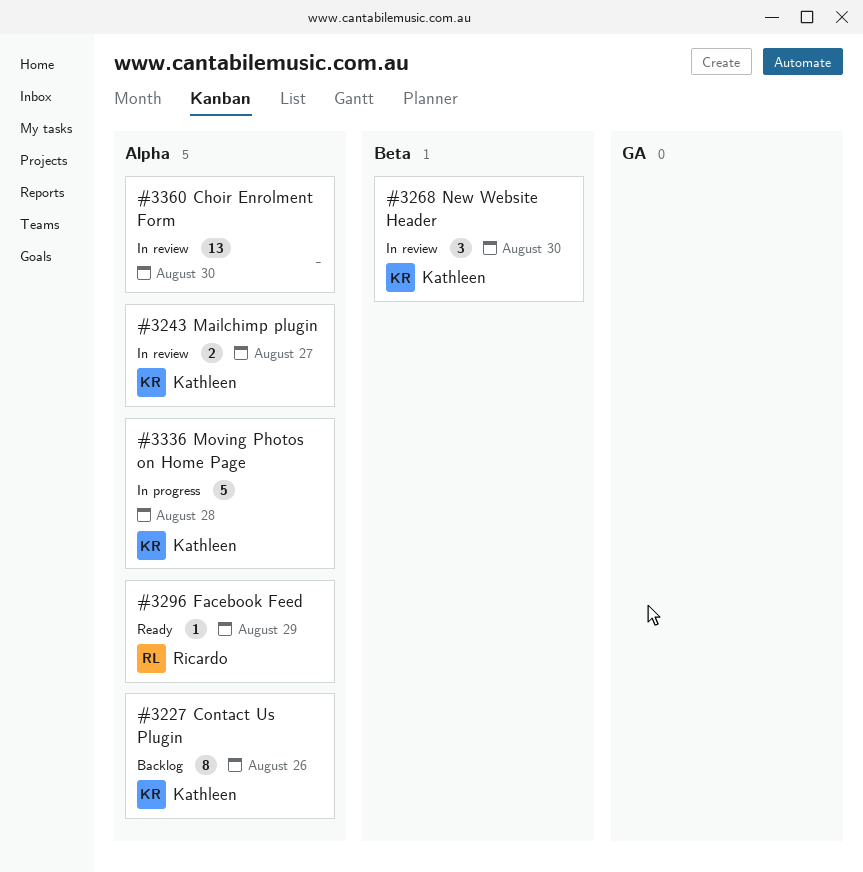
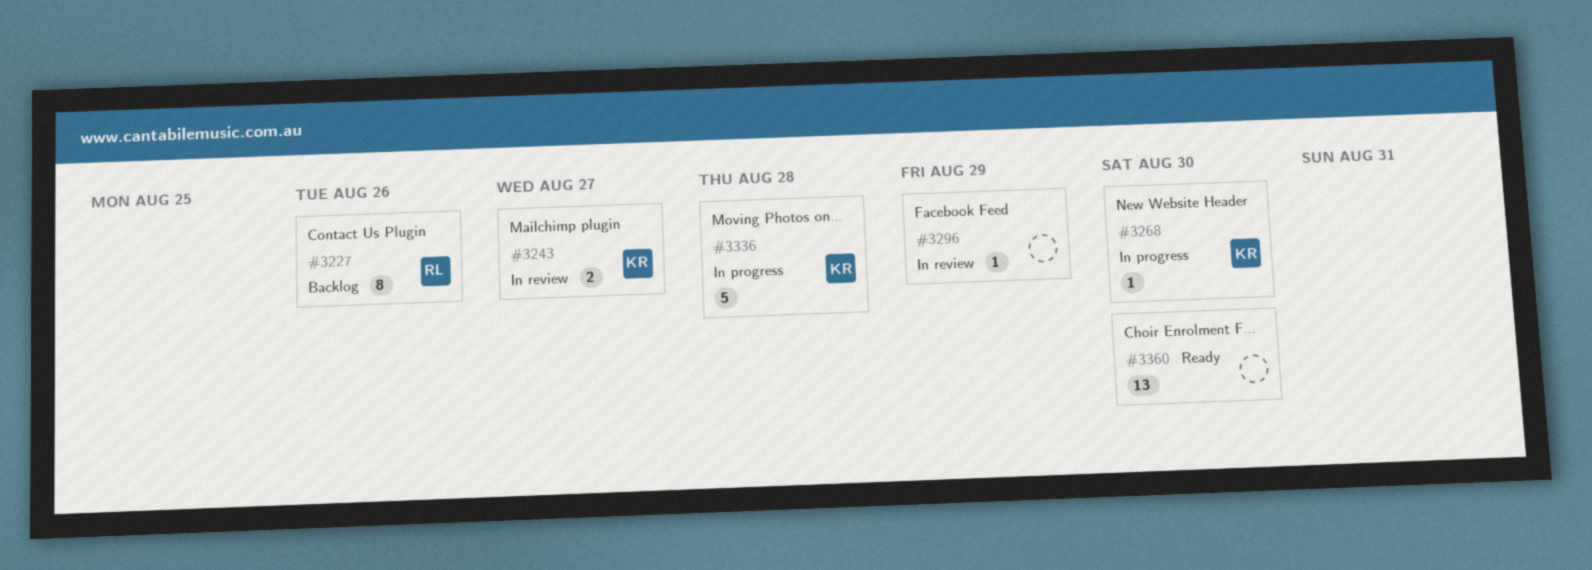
#3227, owner: Kathleen -> Ricardo
#3268, status: In review -> In progress
#3268, estimate: 3 -> 1
#3296, status: Ready -> In review
#3296, owner: Ricardo -> none
#3360, status: In review -> Ready

